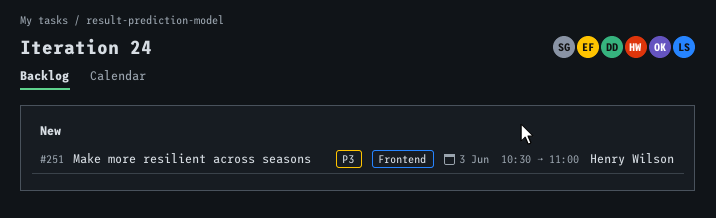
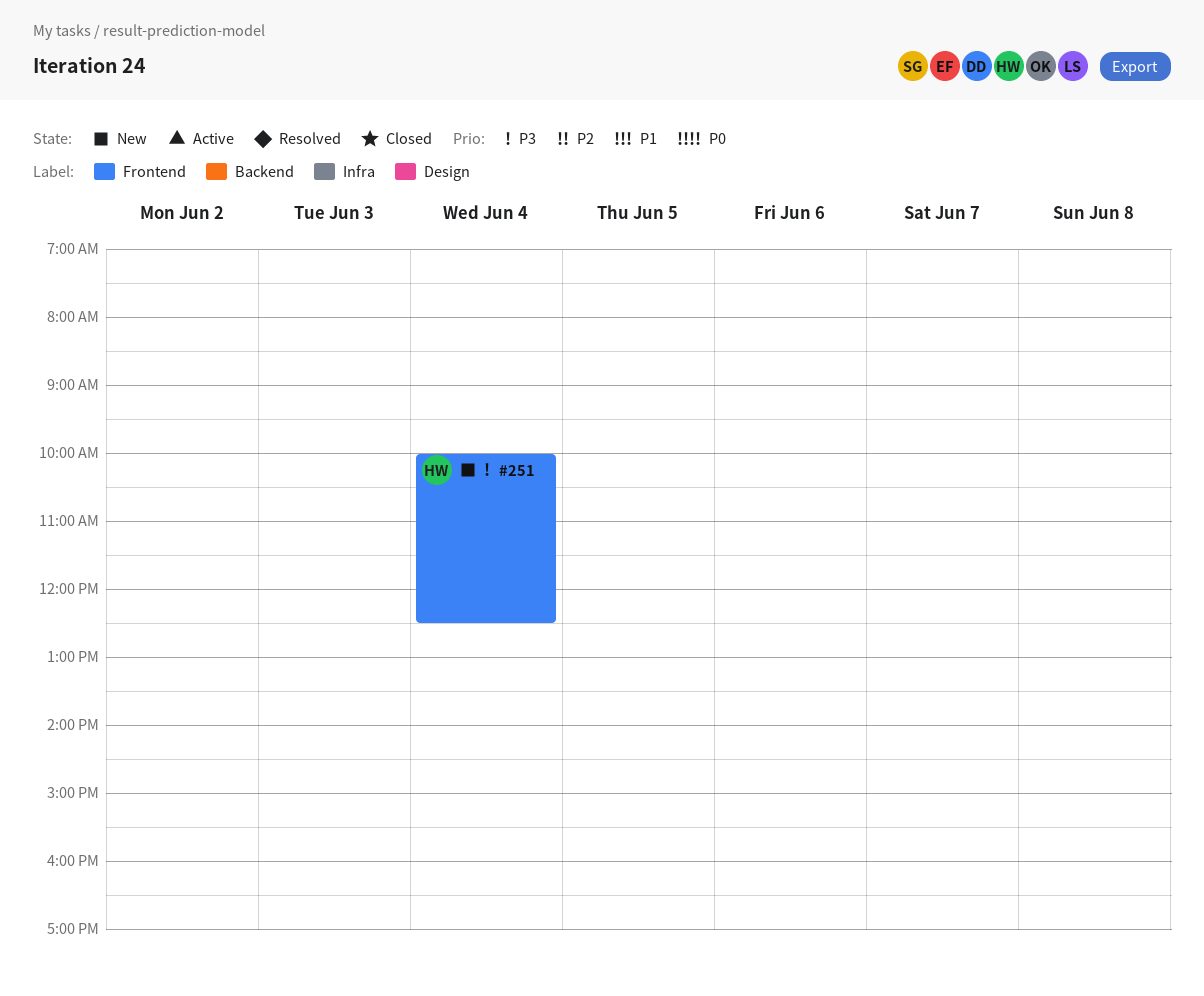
#251, day: Jun 3 -> Jun 4
#251, begins: 10:30 -> 10:00
#251, ends: 11:00 -> 12:30

